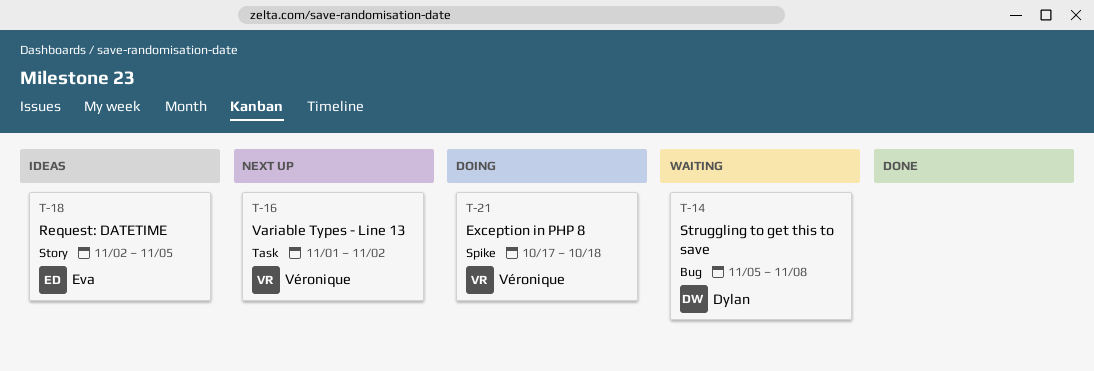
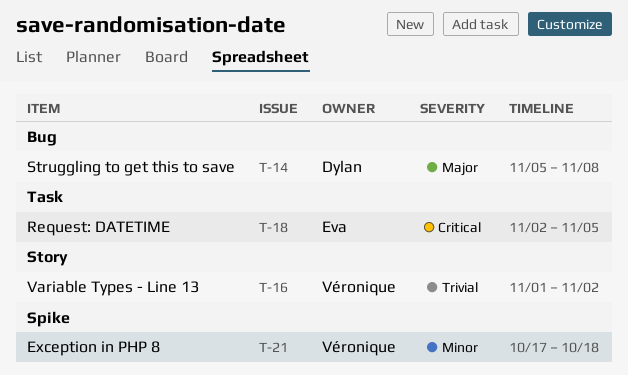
T-16, label: Task -> Story
T-18, label: Story -> Task

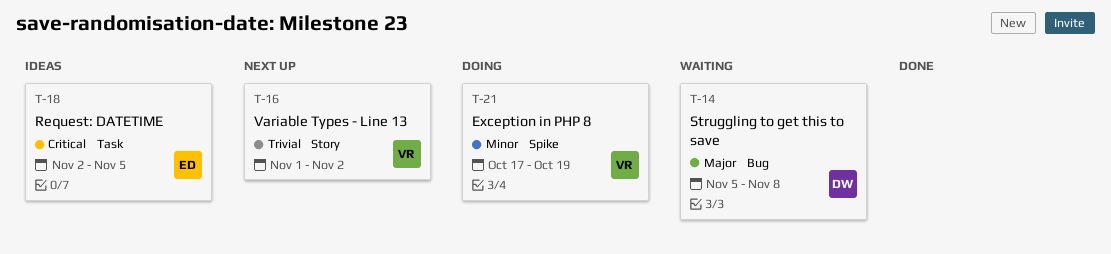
T-21, due: Oct 18 -> Oct 19

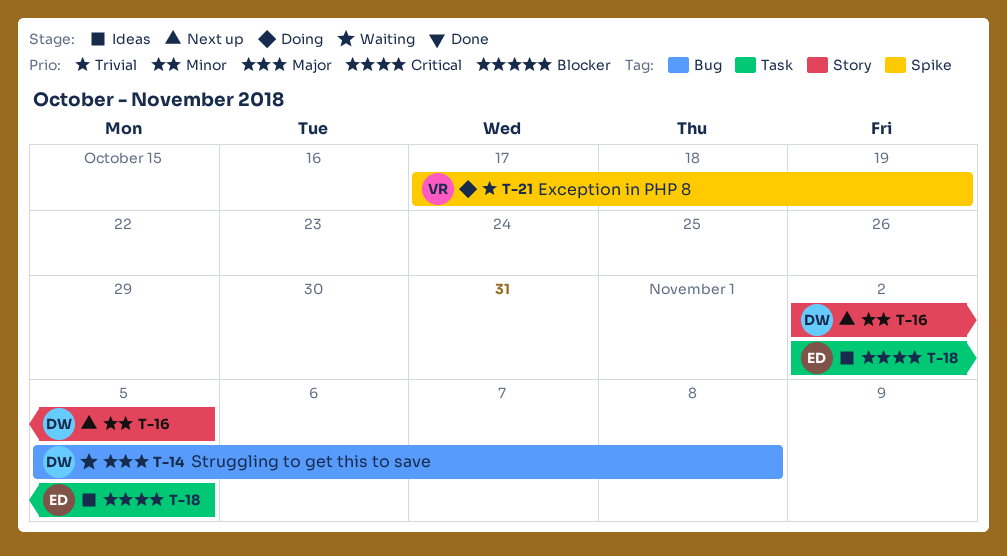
T-16, owner: VR -> DW
T-16, priority: Trivial -> Minor
T-16, start: Nov 1 -> Nov 2
T-16, due: Nov 2 -> Nov 5
T-21, priority: Minor -> Trivial

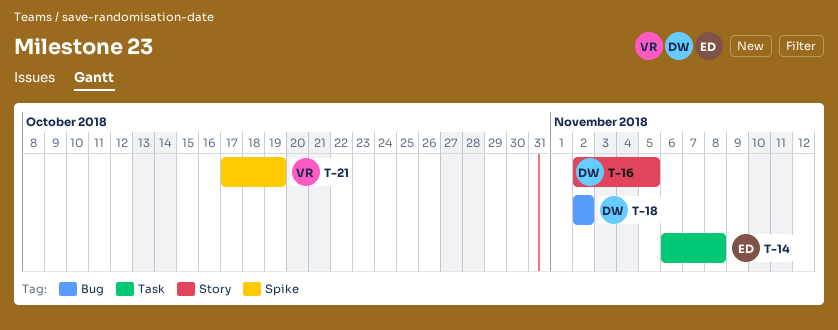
T-14, owner: DW -> ED
T-14, label: Bug -> Task
T-14, start: Nov 5 -> Nov 6
T-18, owner: ED -> DW
T-18, label: Task -> Bug
T-18, due: Nov 5 -> Nov 2

